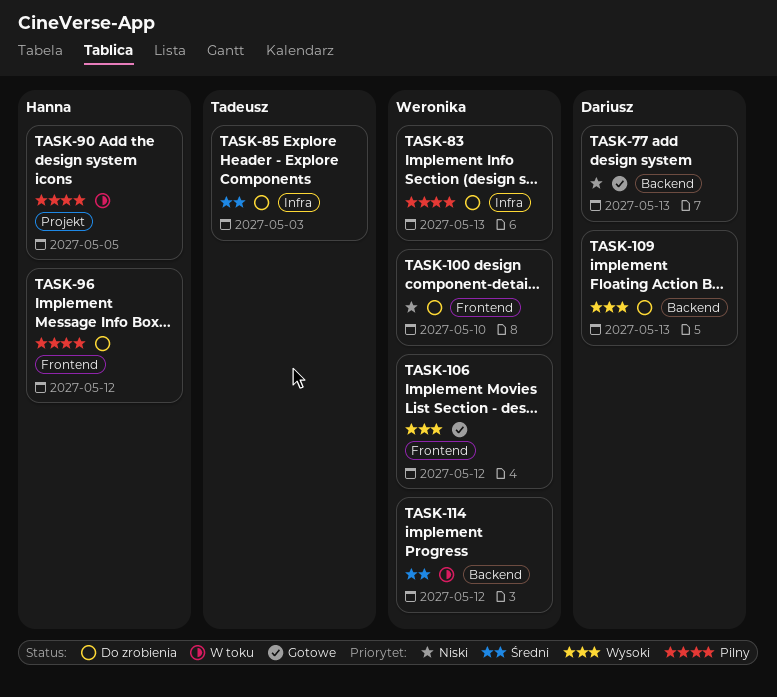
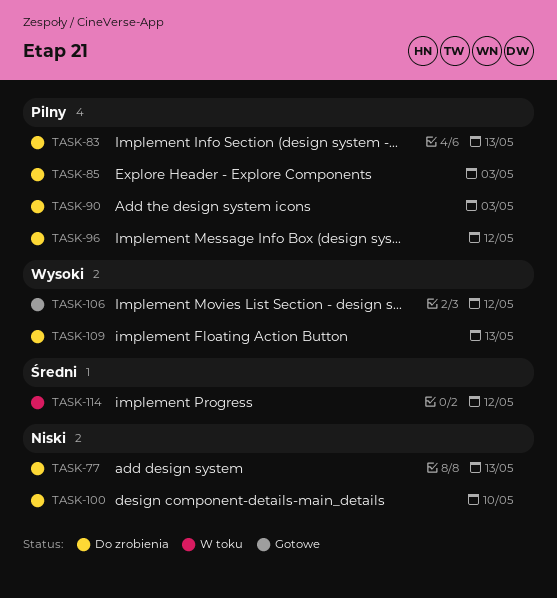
TASK-77, status: Gotowe -> Do zrobienia
TASK-85, priority: Średni -> Pilny
TASK-90, status: W toku -> Do zrobienia
TASK-90, due: May 5 -> May 3

